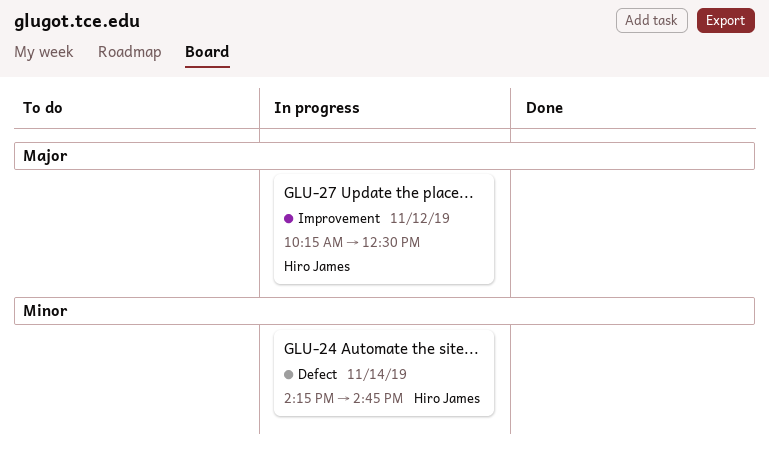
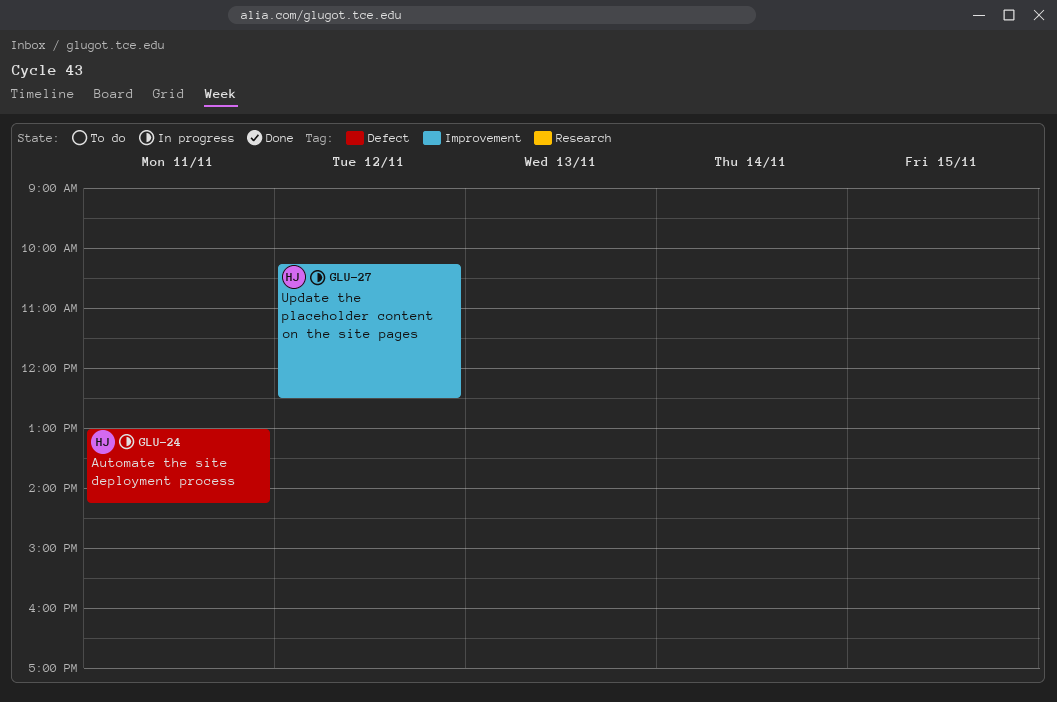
GLU-24, day: Nov 14 -> Nov 11
GLU-24, begins: 14:15 -> 13:00
GLU-24, ends: 14:45 -> 14:15

